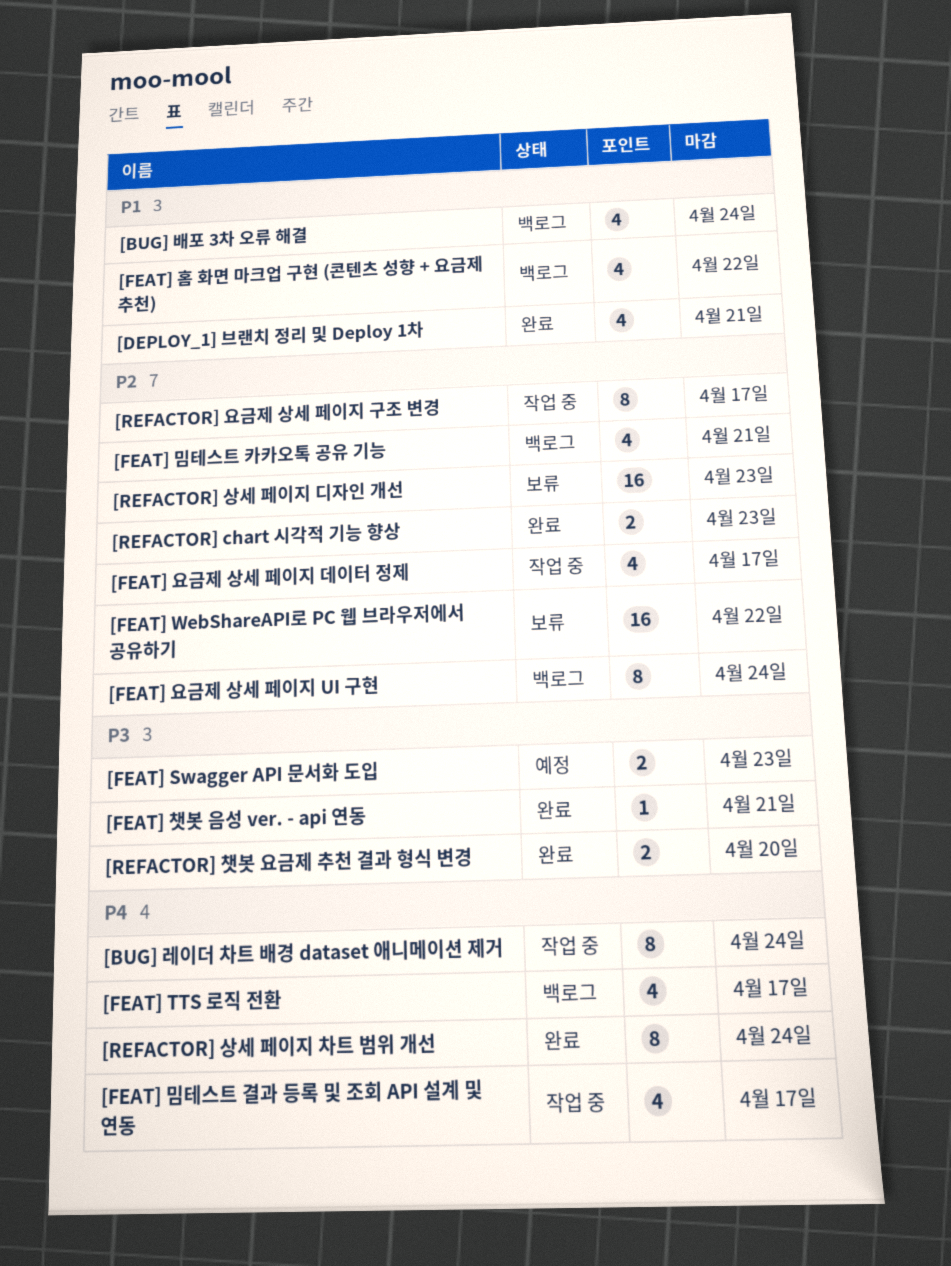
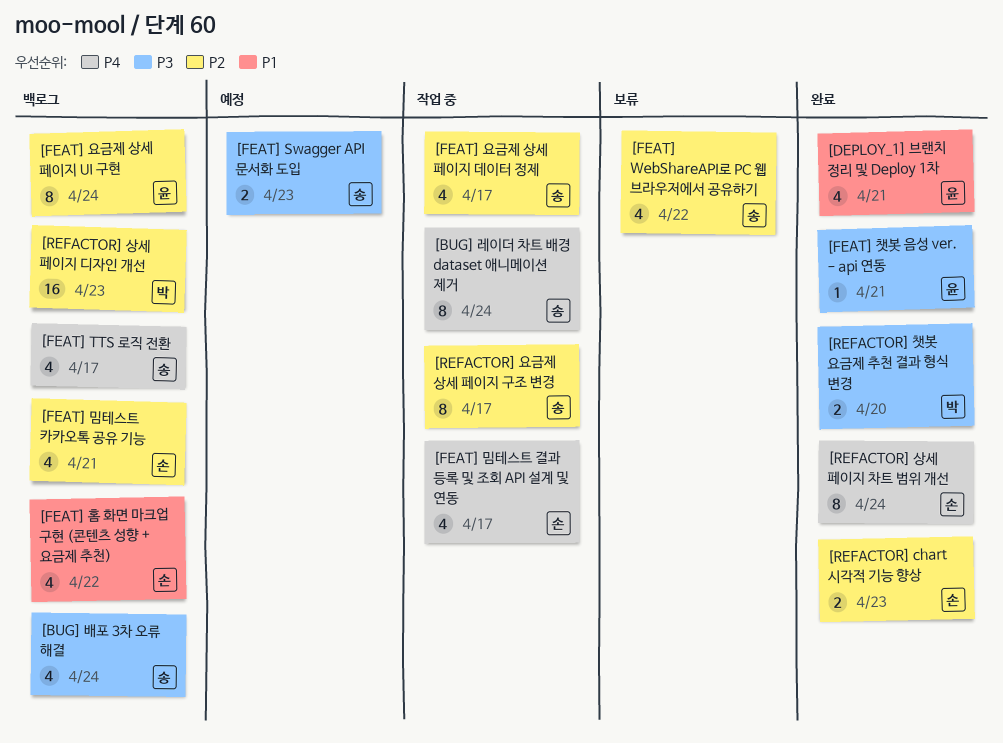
[BUG] 배포 3차 오류 해결, priority: P1 -> P3
[FEAT] WebShareAPI로 PC 웹 브라우저에서 공유하기, estimate: 16 -> 4
[REFACTOR] 상세 페이지 디자인 개선, status: 보류 -> 백로그

